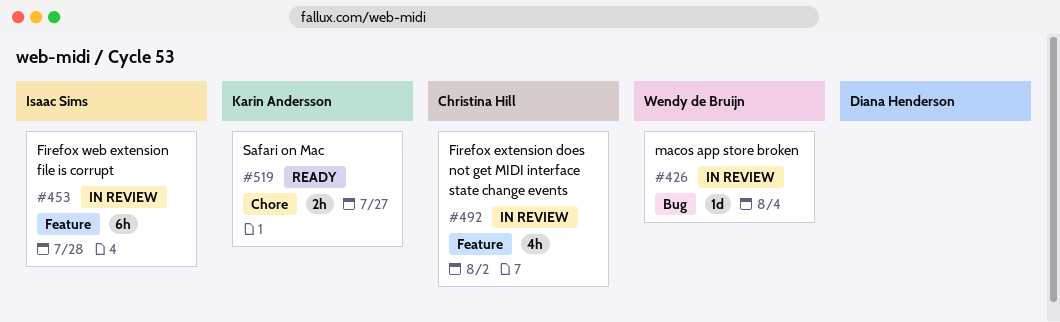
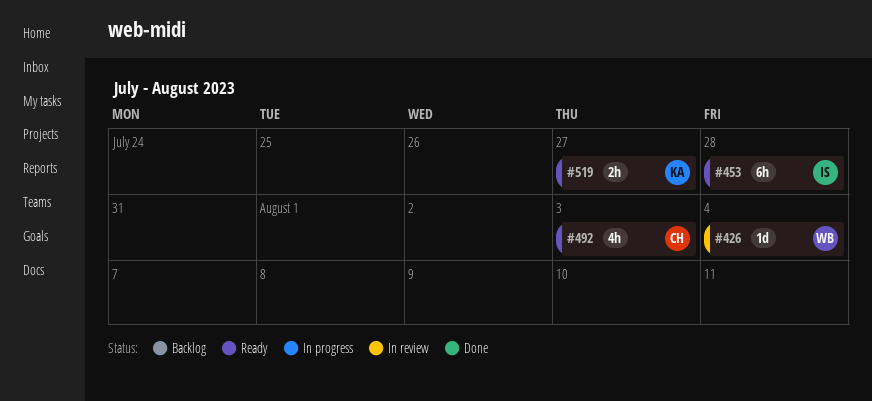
#453, status: In review -> Ready
#492, status: In review -> Ready
#492, due: Aug 2 -> Aug 3

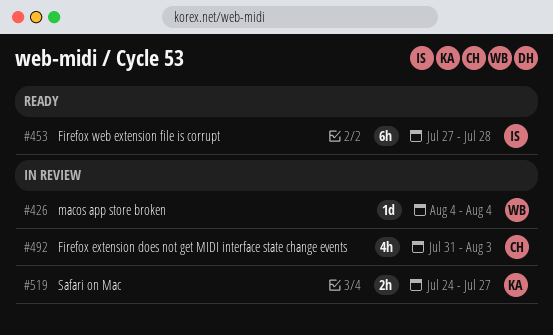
#492, status: Ready -> In review
#519, status: Ready -> In review

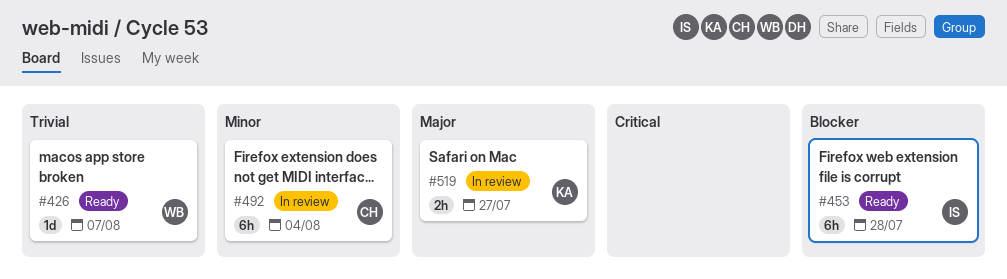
#426, status: In review -> Ready
#426, due: Aug 4 -> Aug 7
#492, estimate: 4h -> 6h
#492, due: Aug 3 -> Aug 4

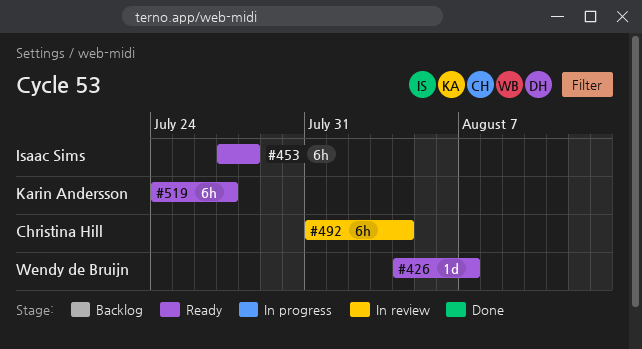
#519, status: In review -> Ready
#519, estimate: 2h -> 6h

